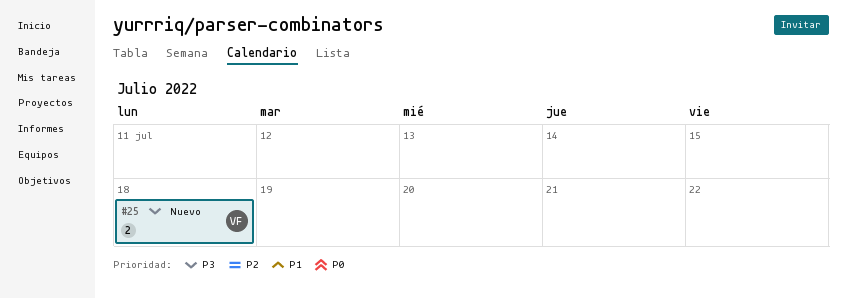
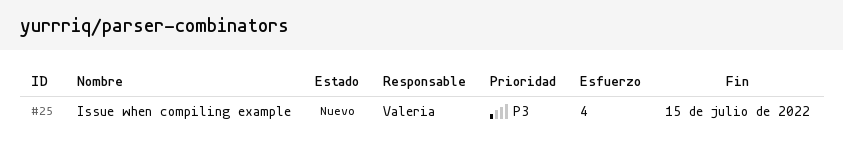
#25, estimate: 2 -> 4
#25, due: Jul 18 -> Jul 15

